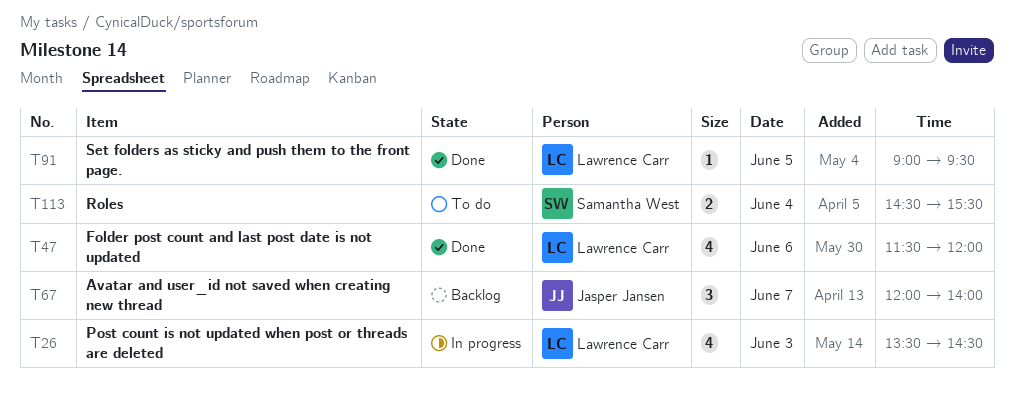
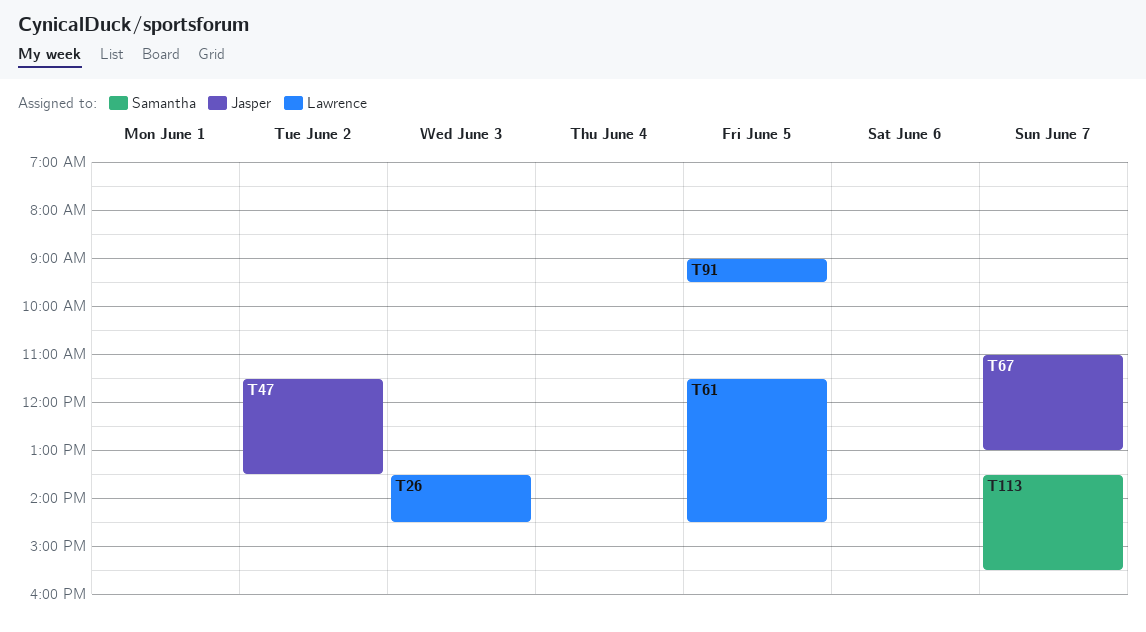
T47, owner: Lawrence Carr -> Jasper Jansen
T47, day: Jun 6 -> Jun 2
T47, ends: 12:00 -> 13:30
T61: none -> present
T67, begins: 12:00 -> 11:00
T67, ends: 14:00 -> 13:00
T113, day: Jun 4 -> Jun 7
T113, begins: 14:30 -> 13:30

